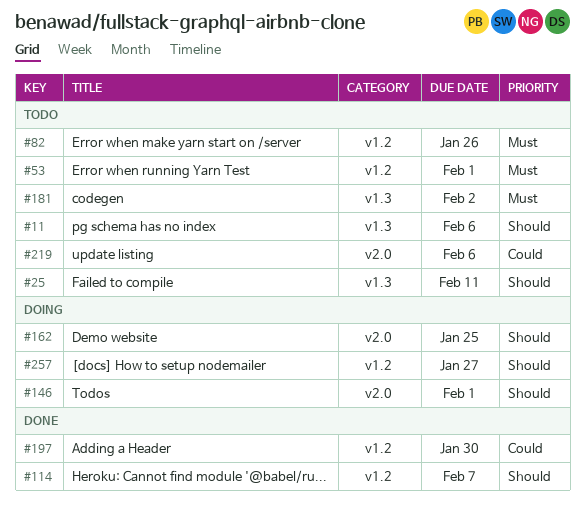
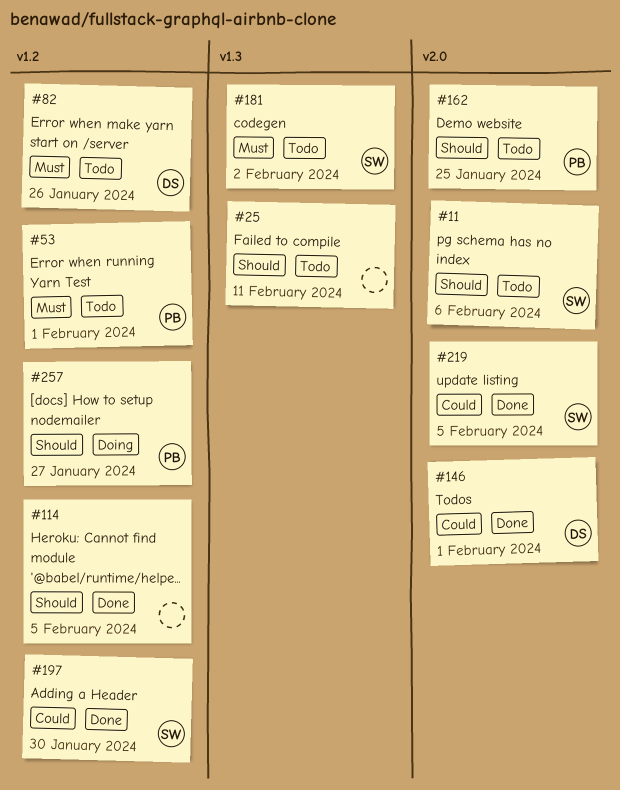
#11, label: v1.3 -> v2.0
#114, due: Feb 7 -> Feb 5
#146, status: Doing -> Done
#146, priority: Should -> Could
#162, status: Doing -> Todo
#219, status: Todo -> Done
#219, due: Feb 6 -> Feb 5

